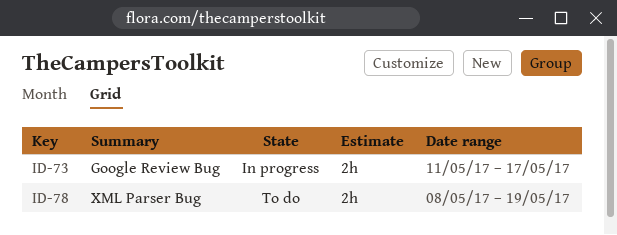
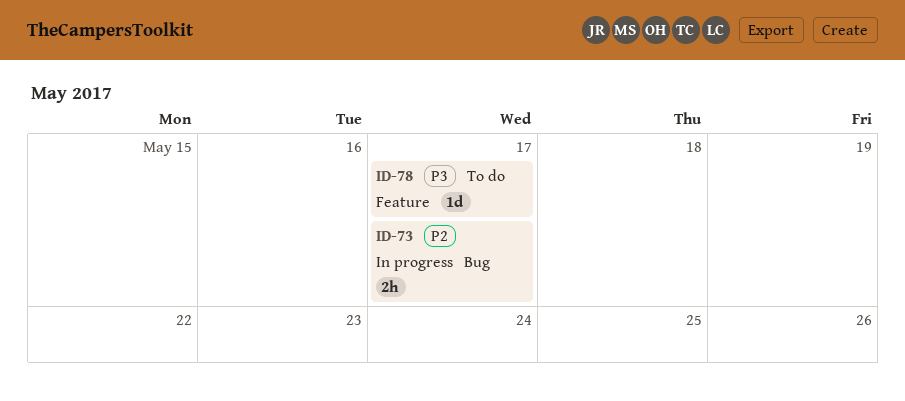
ID-78, estimate: 2h -> 1d
ID-78, due: May 19 -> May 17

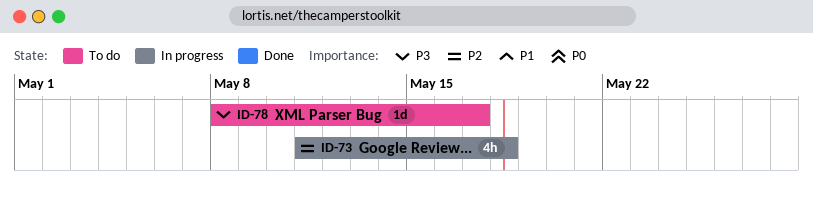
ID-73, estimate: 2h -> 4h
ID-73, due: May 17 -> May 18

